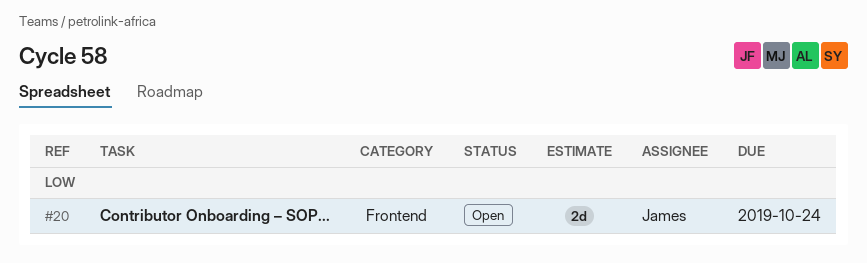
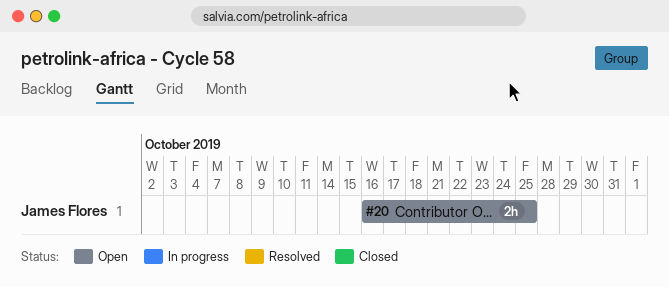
#20, estimate: 2d -> 2h
#20, due: Oct 24 -> Oct 25

